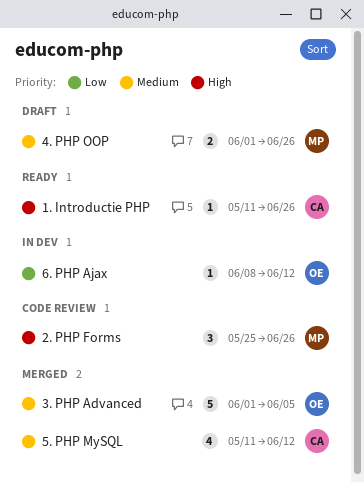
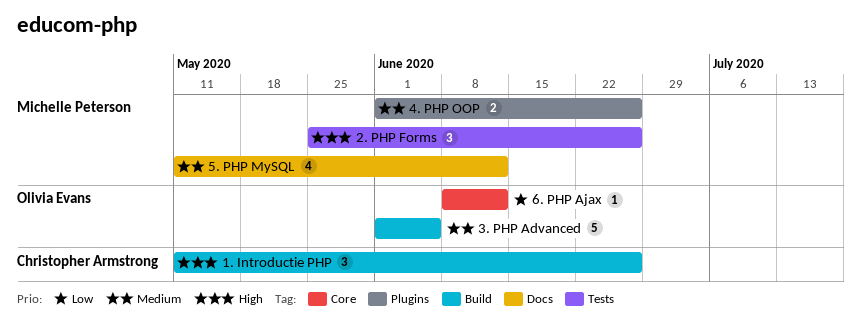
1. Introductie PHP, estimate: 1 -> 3
5. PHP MySQL, owner: Christopher Armstrong -> Michelle Peterson

